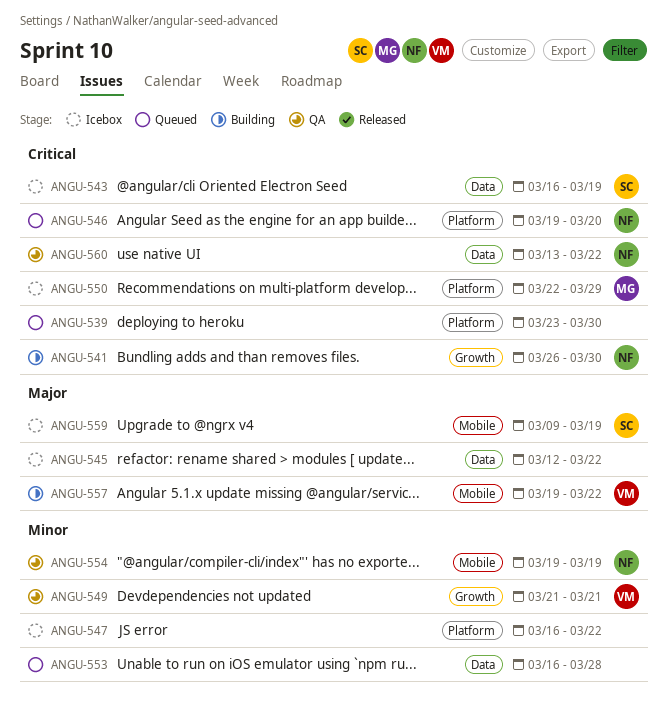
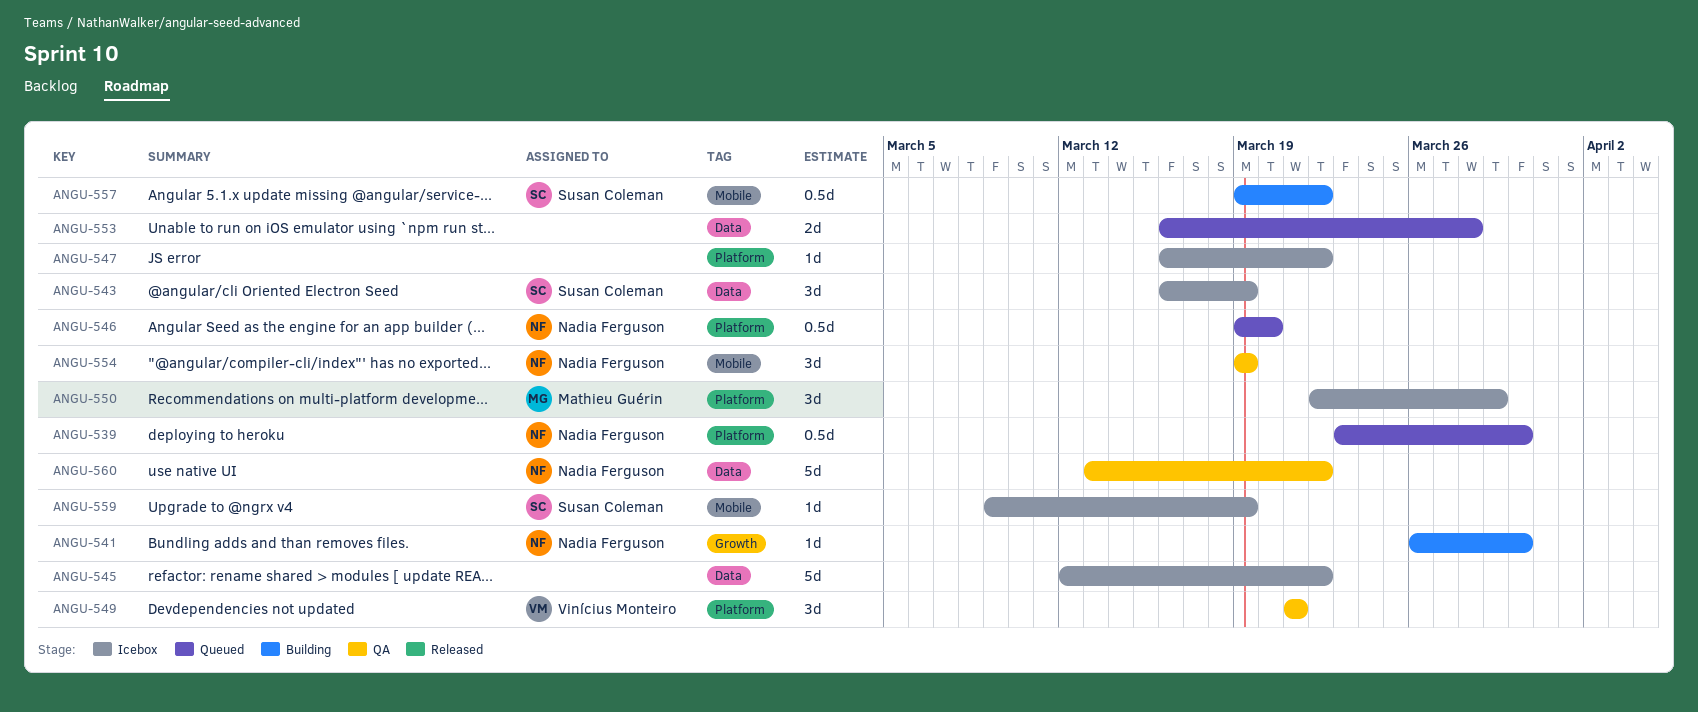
ANGU-539, owner: none -> Nadia Ferguson
ANGU-549, label: Growth -> Platform
ANGU-557, owner: Vinícius Monteiro -> Susan Coleman

